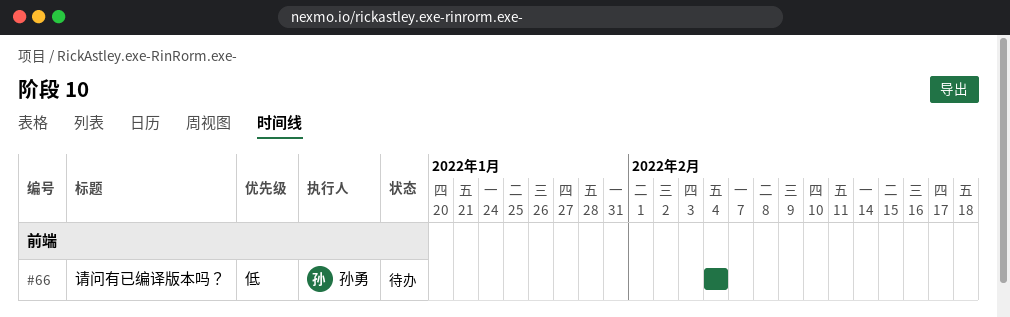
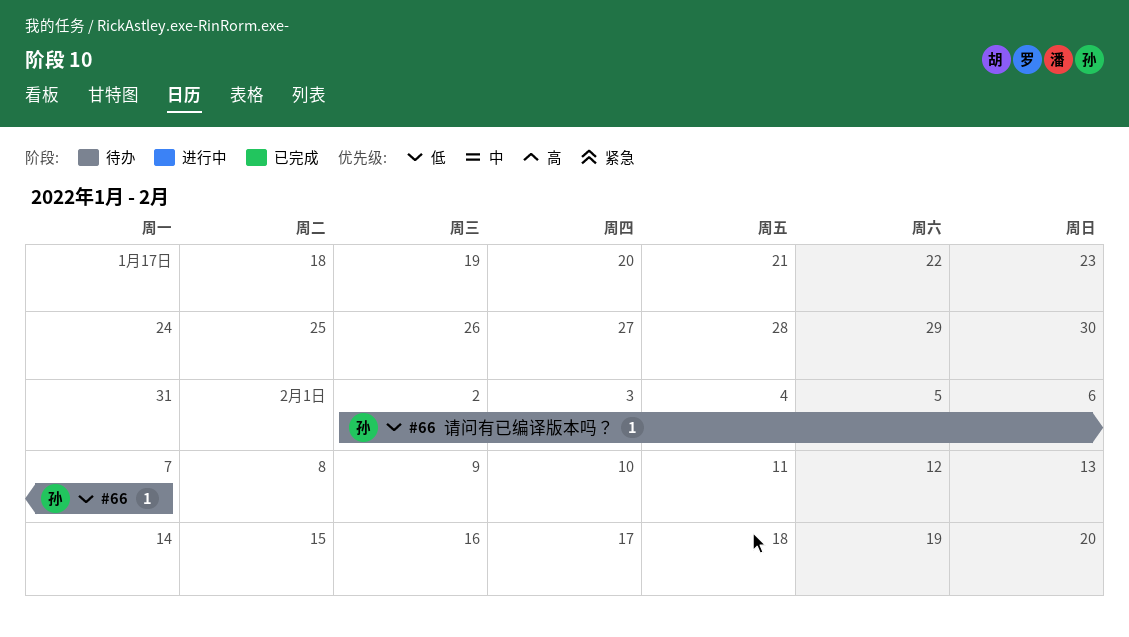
#66, start: Feb 4 -> Feb 2
#66, due: Feb 4 -> Feb 7

